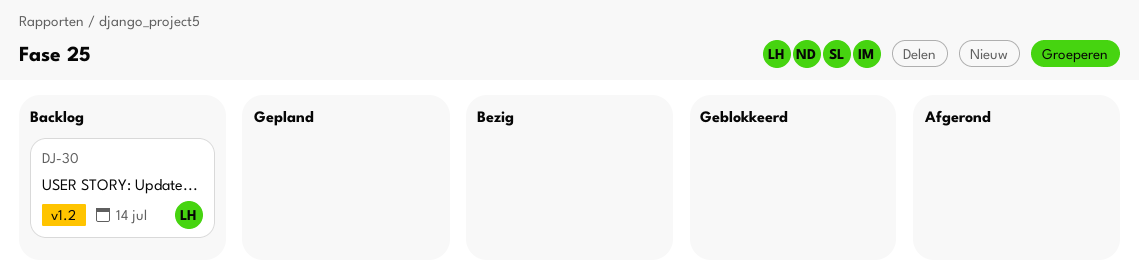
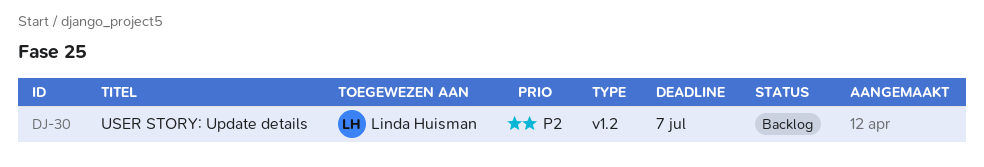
DJ-30, due: Jul 14 -> Jul 7

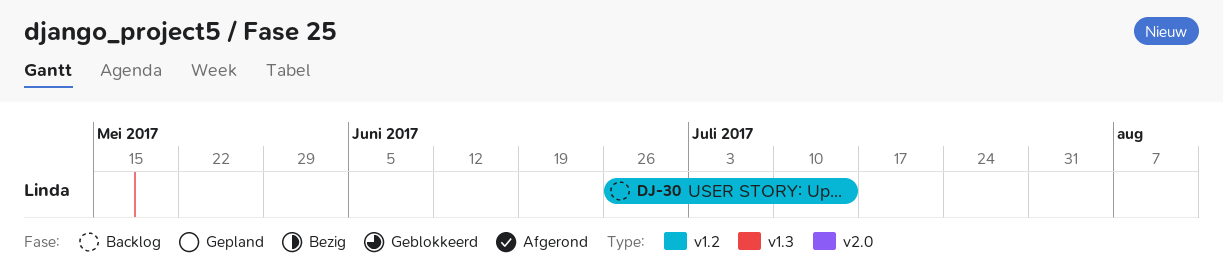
DJ-30, due: Jul 7 -> Jul 14

